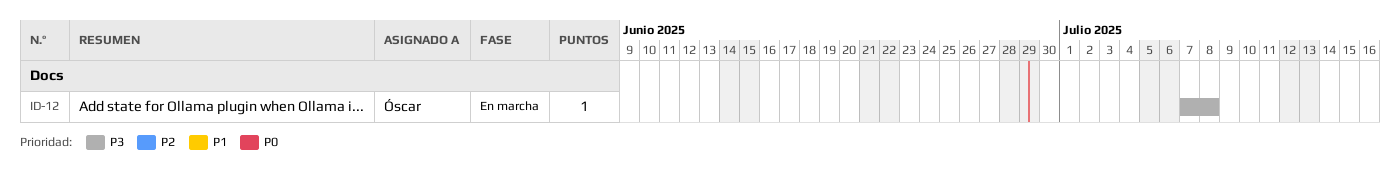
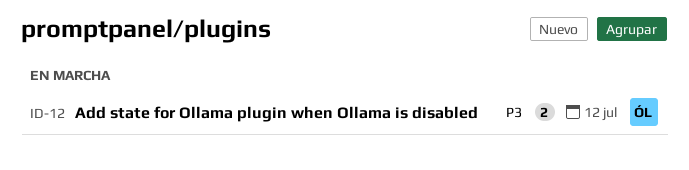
ID-12, estimate: 1 -> 2
ID-12, due: Jul 8 -> Jul 12

